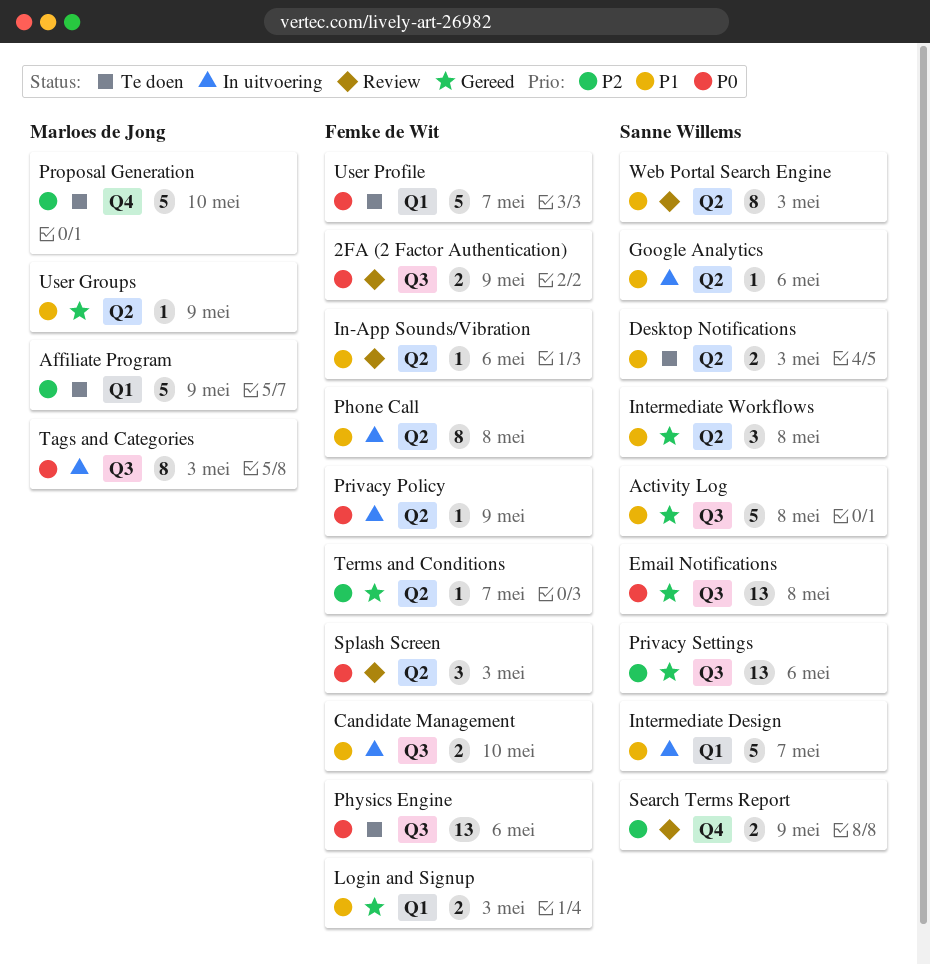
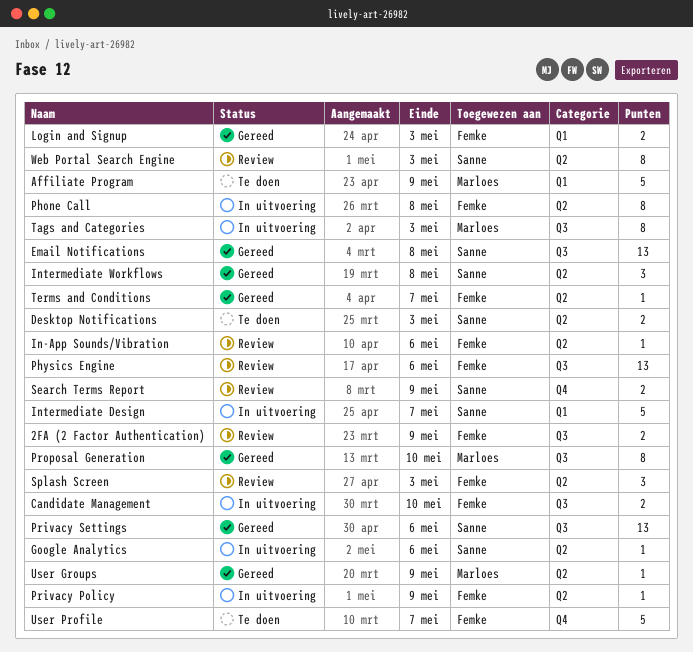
Activity Log: present -> none
Physics Engine, status: Te doen -> Review
Proposal Generation, status: Te doen -> Gereed
Proposal Generation, label: Q4 -> Q3
Proposal Generation, estimate: 5 -> 8
User Profile, label: Q1 -> Q4

